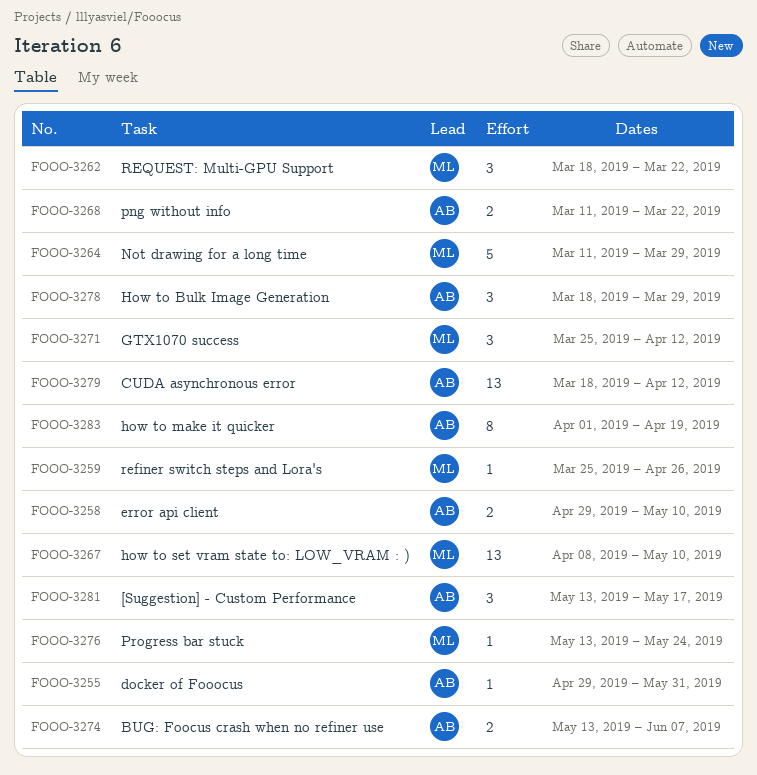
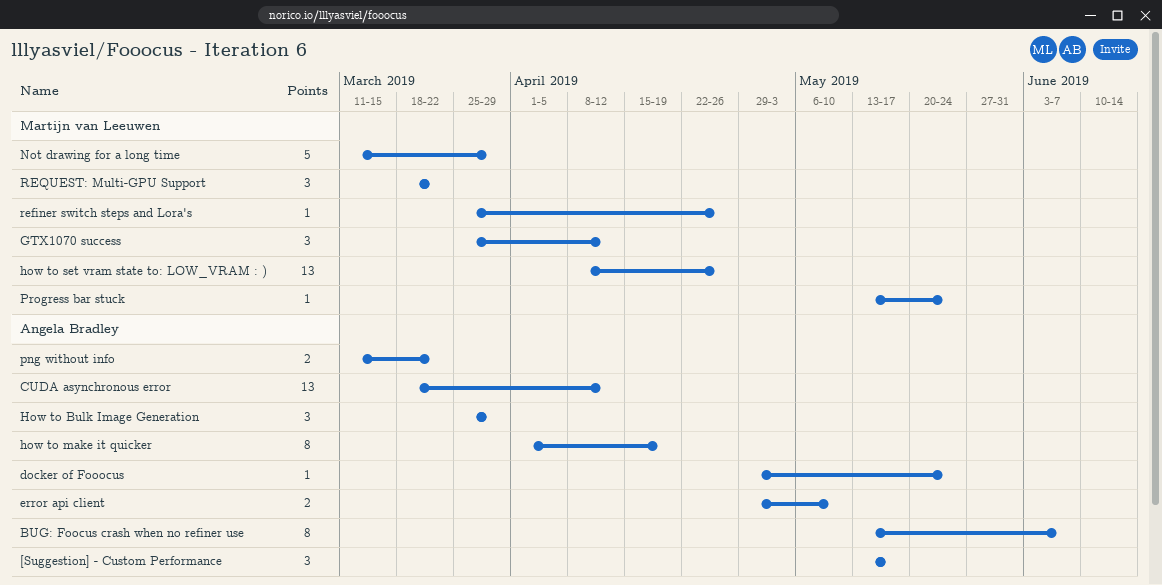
BUG: Foocus crash when no refiner use, estimate: 2 -> 8
docker of Fooocus, due: May 31 -> May 24
How to Bulk Image Generation, start: Mar 18 -> Mar 25
how to set vram state to: LOW_VRAM : ), due: May 10 -> Apr 26

